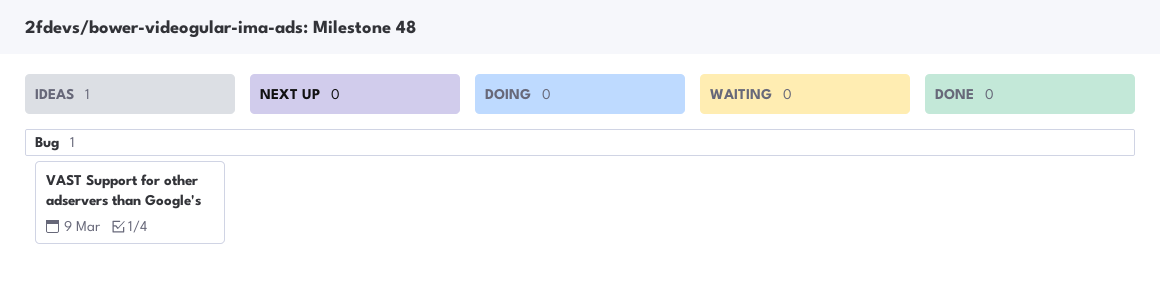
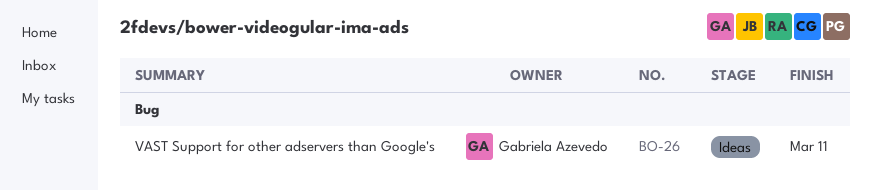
VAST Support for other adservers than Google's, due: Mar 9 -> Mar 11

